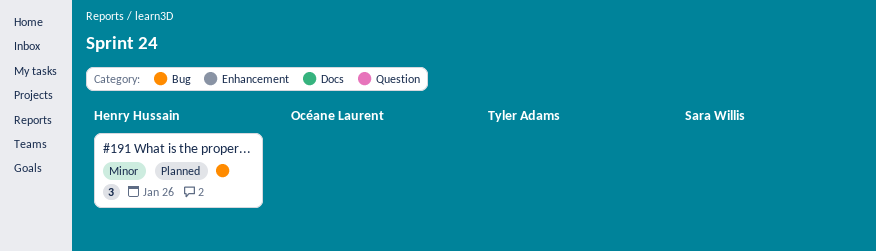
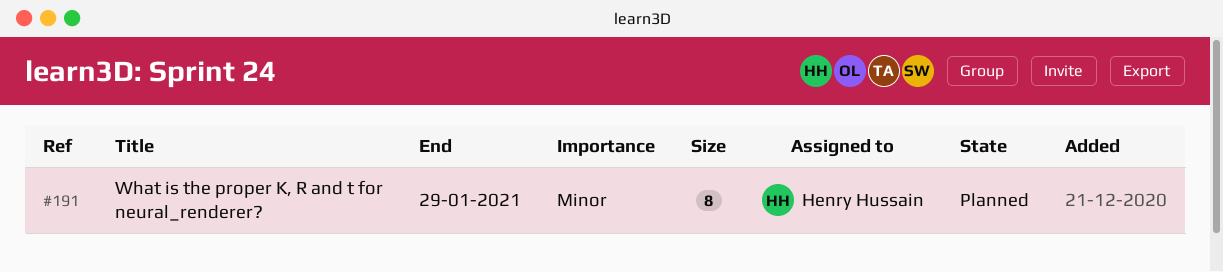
#191, estimate: 3 -> 8
#191, due: Jan 26 -> Jan 29

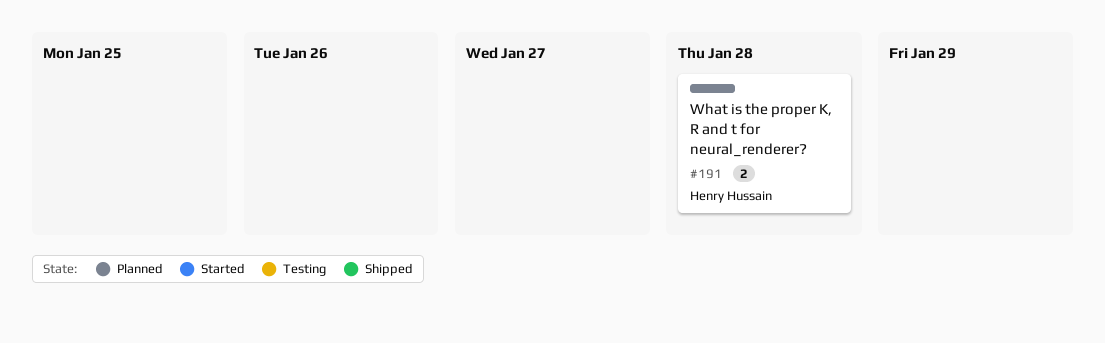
#191, estimate: 8 -> 2
#191, due: Jan 29 -> Jan 28

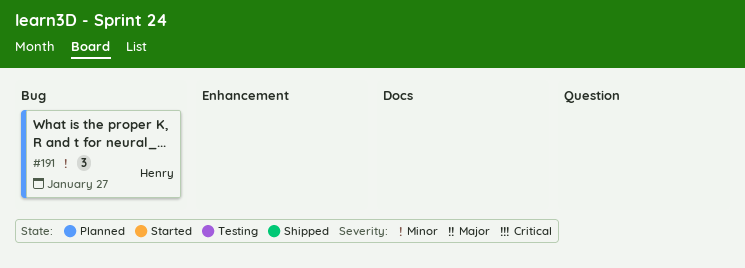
#191, estimate: 2 -> 3
#191, due: Jan 28 -> Jan 27

